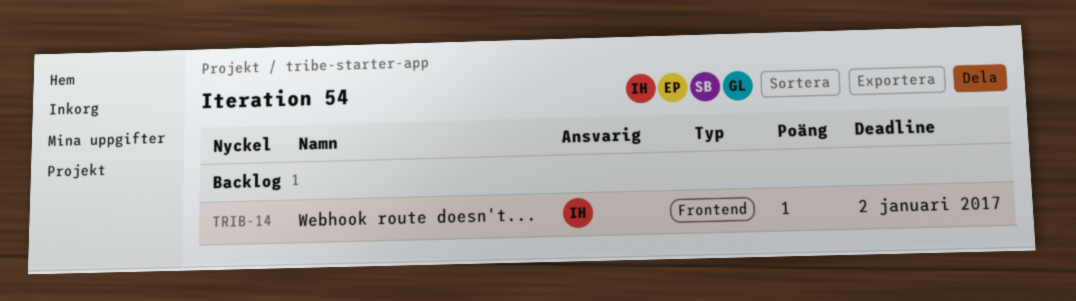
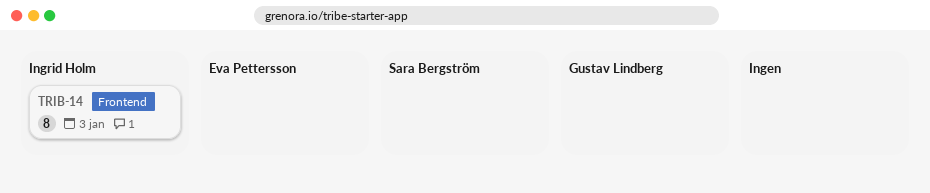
TRIB-14, estimate: 1 -> 8
TRIB-14, due: Jan 2 -> Jan 3

